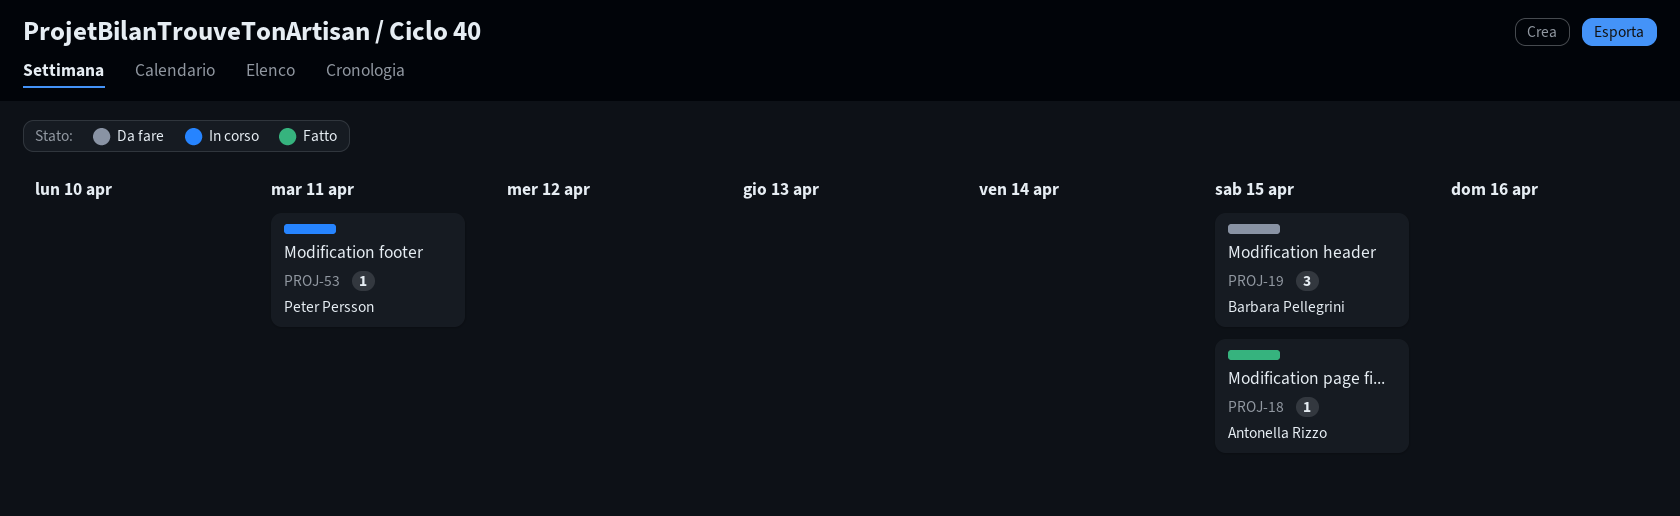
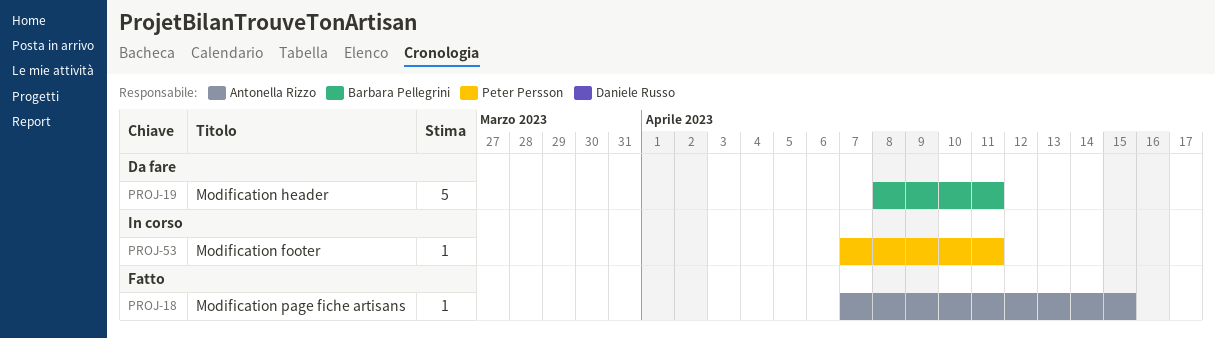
PROJ-19, estimate: 3 -> 5
PROJ-19, due: Apr 15 -> Apr 11

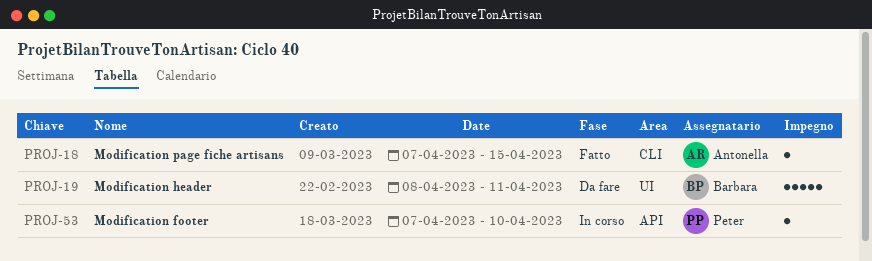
PROJ-53, due: Apr 11 -> Apr 10

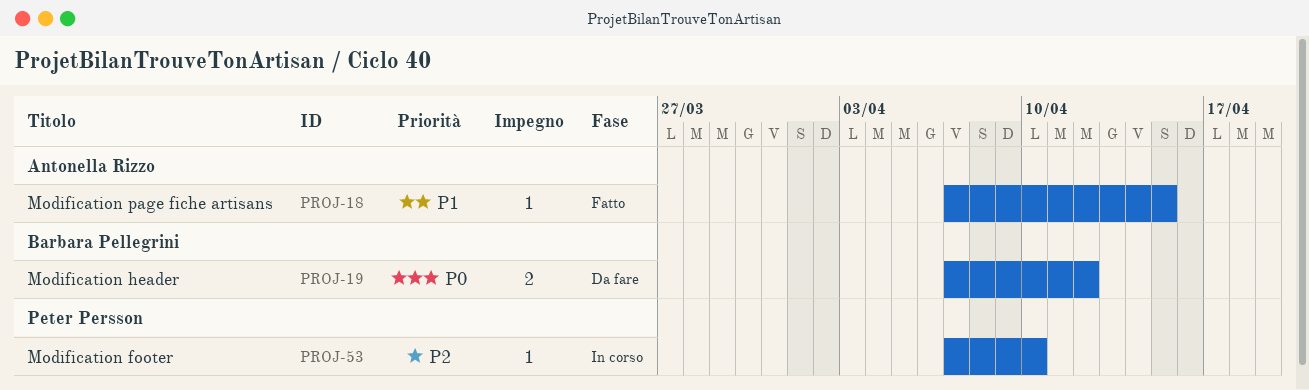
PROJ-19, estimate: 5 -> 2
PROJ-19, start: Apr 8 -> Apr 7
PROJ-19, due: Apr 11 -> Apr 12

